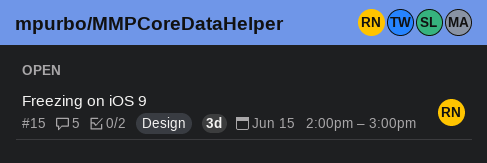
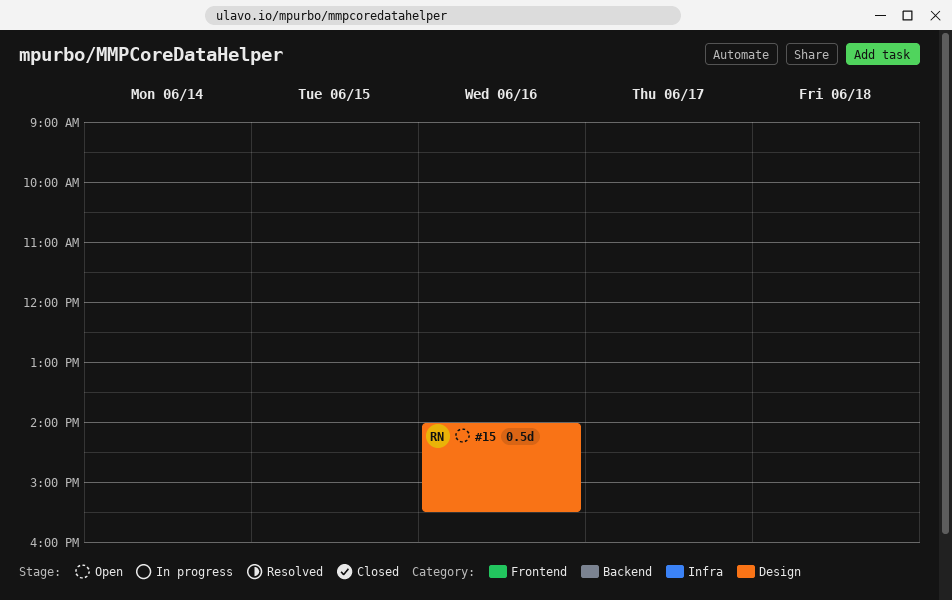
#15, estimate: 3d -> 0.5d
#15, day: Jun 15 -> Jun 16
#15, ends: 15:00 -> 15:30

